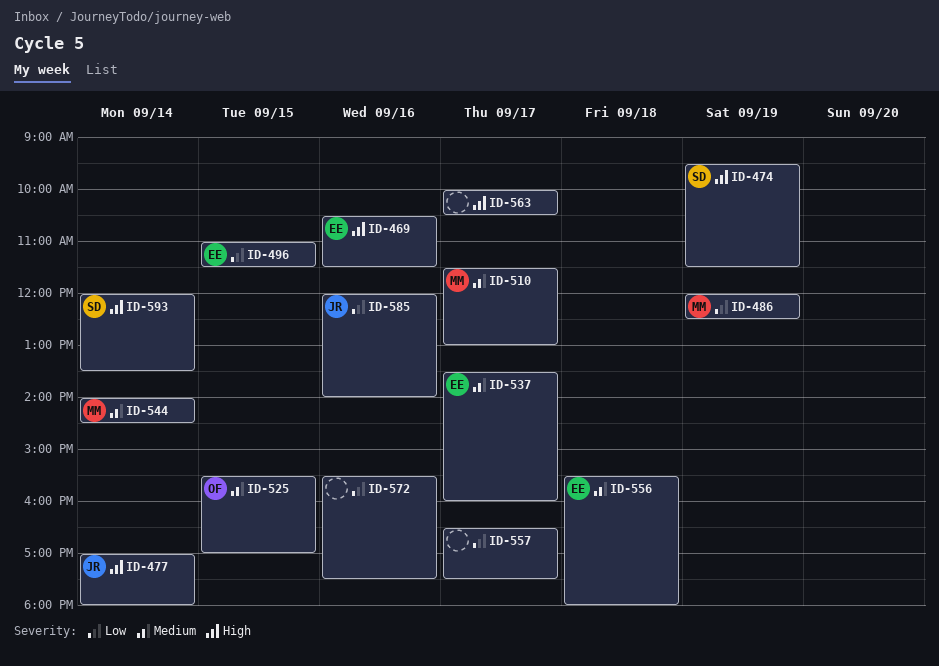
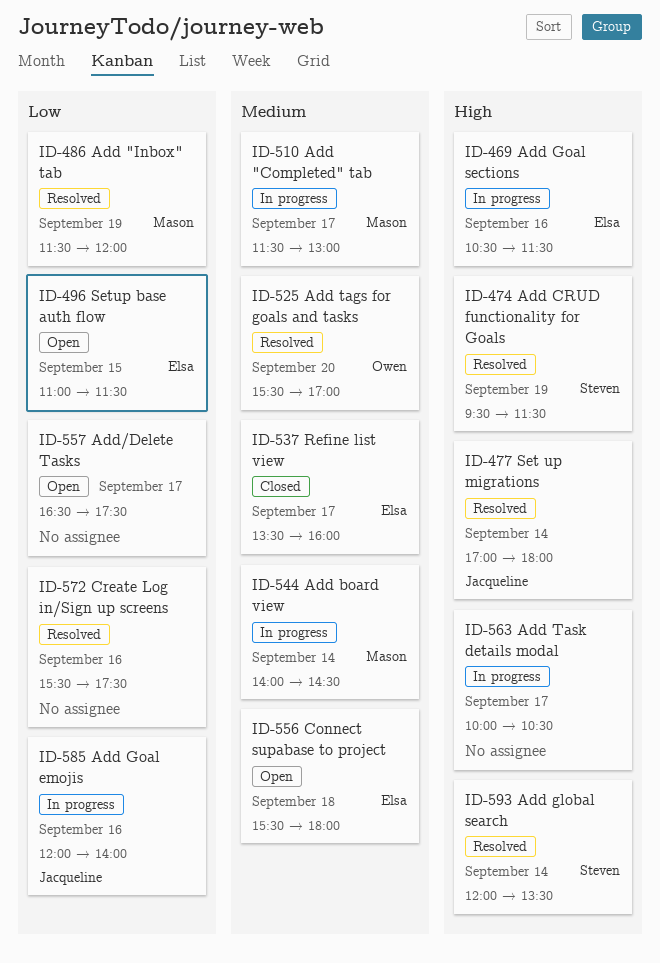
ID-486, begins: 12:00 -> 11:30
ID-486, ends: 12:30 -> 12:00
ID-525, day: Sep 15 -> Sep 20

